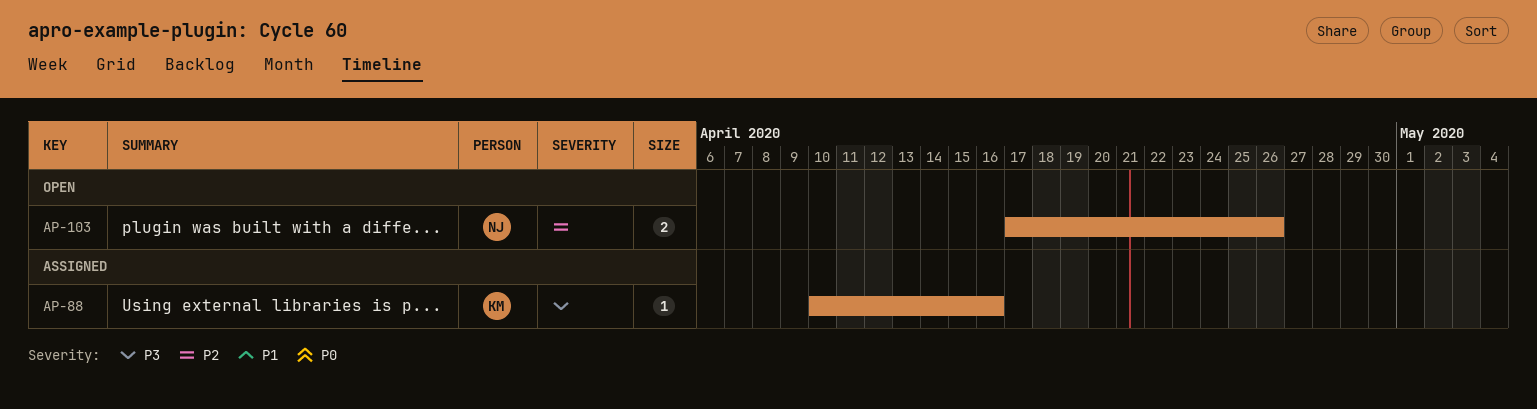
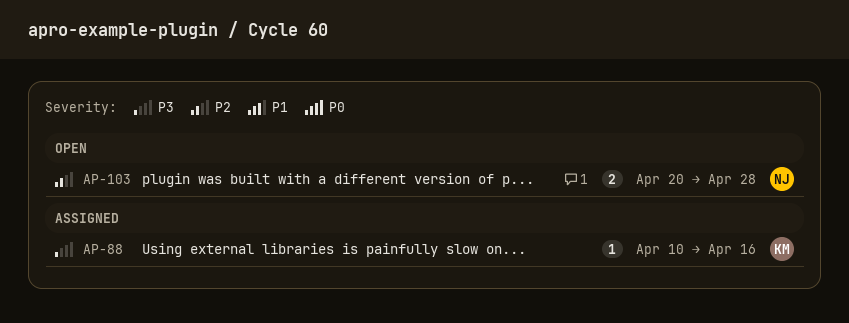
AP-103, start: Apr 17 -> Apr 20
AP-103, due: Apr 26 -> Apr 28

